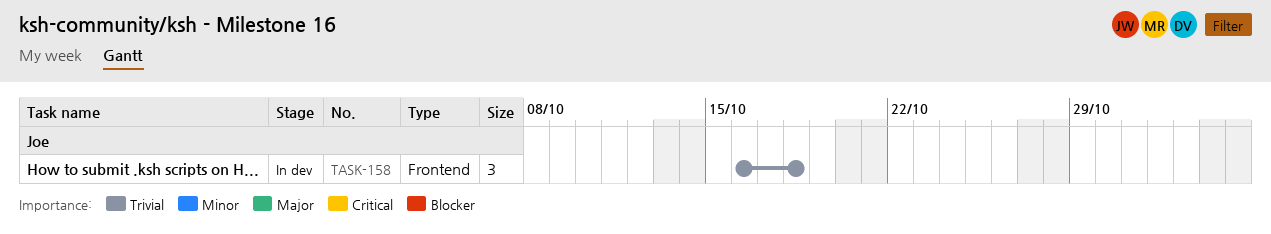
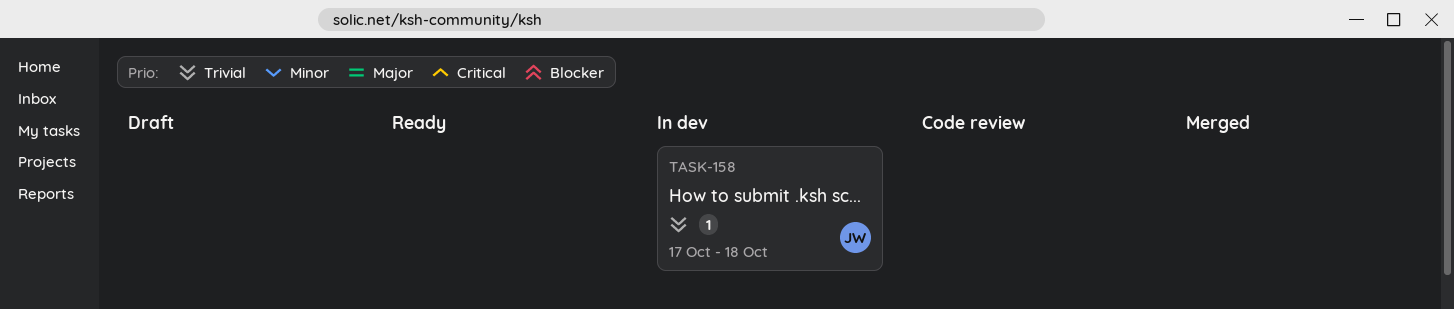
TASK-158, estimate: 3 -> 1
TASK-158, start: Oct 16 -> Oct 17

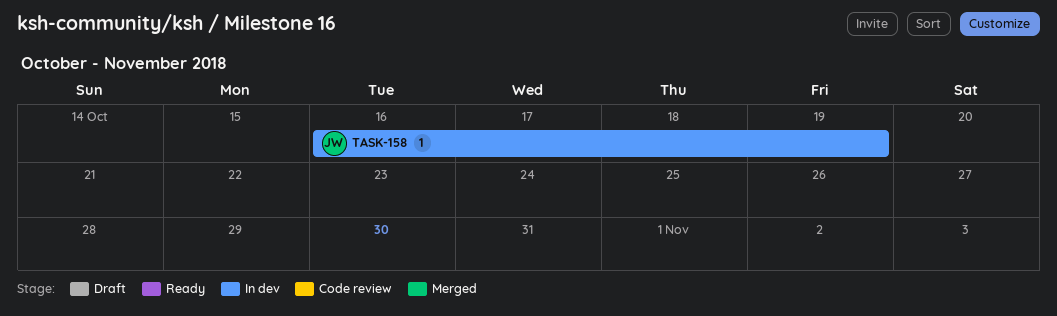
TASK-158, start: Oct 17 -> Oct 16
TASK-158, due: Oct 18 -> Oct 19

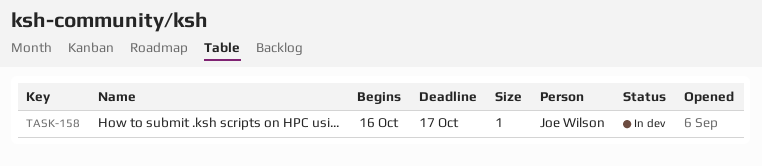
TASK-158, due: Oct 19 -> Oct 17

